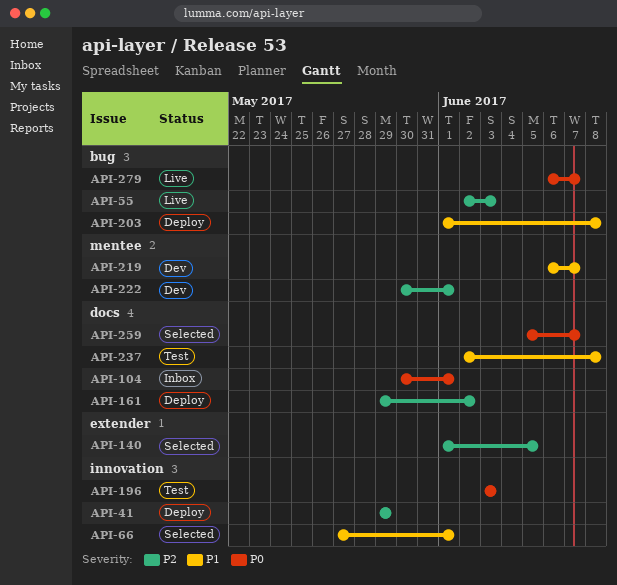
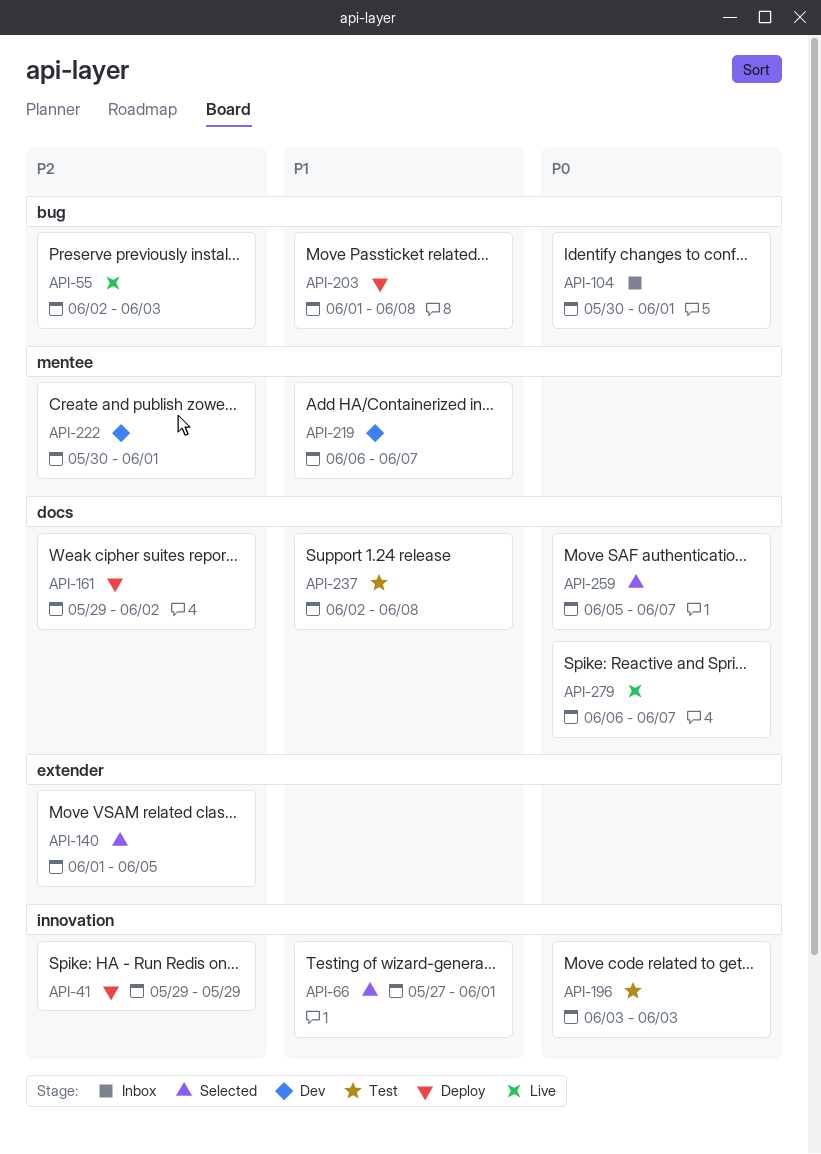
API-104, label: docs -> bug
API-279, label: bug -> docs

